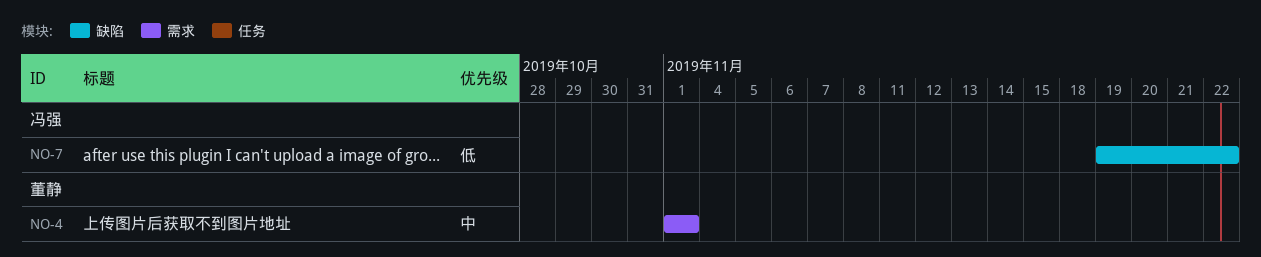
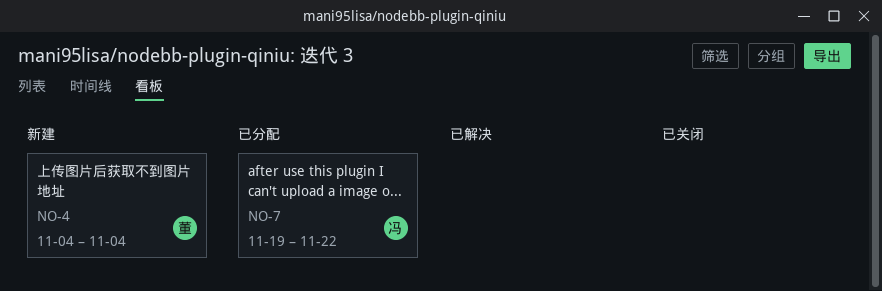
NO-4, start: Nov 1 -> Nov 4
NO-4, due: Nov 1 -> Nov 4

